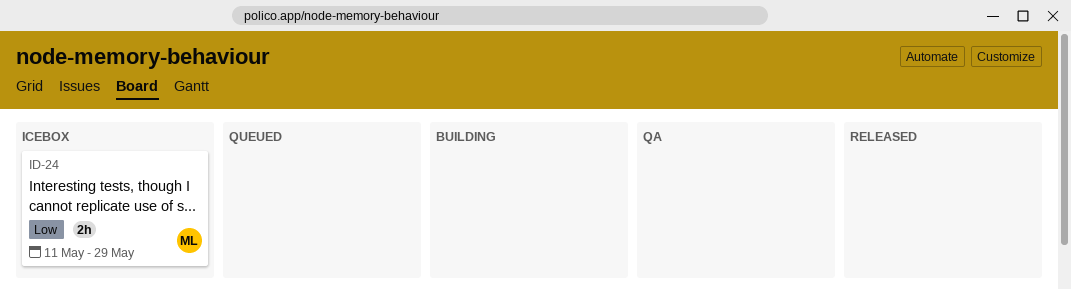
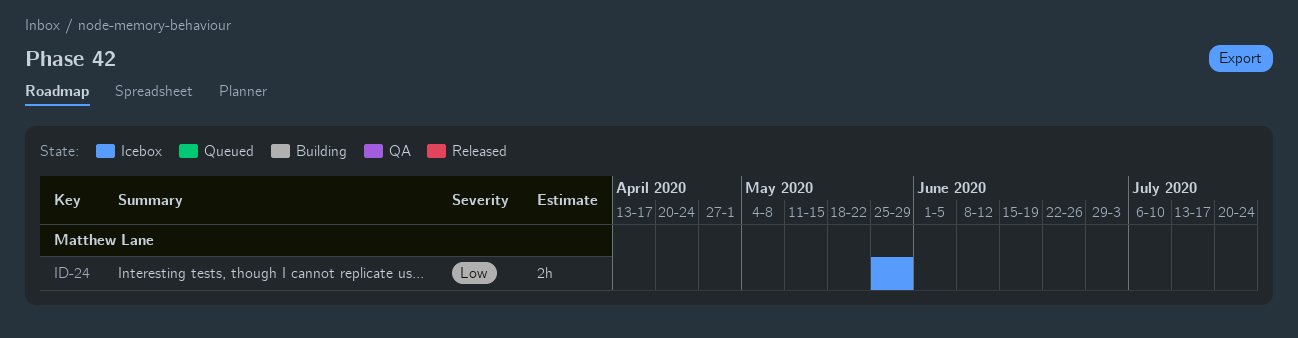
ID-24, start: May 11 -> May 25

